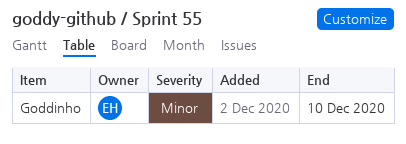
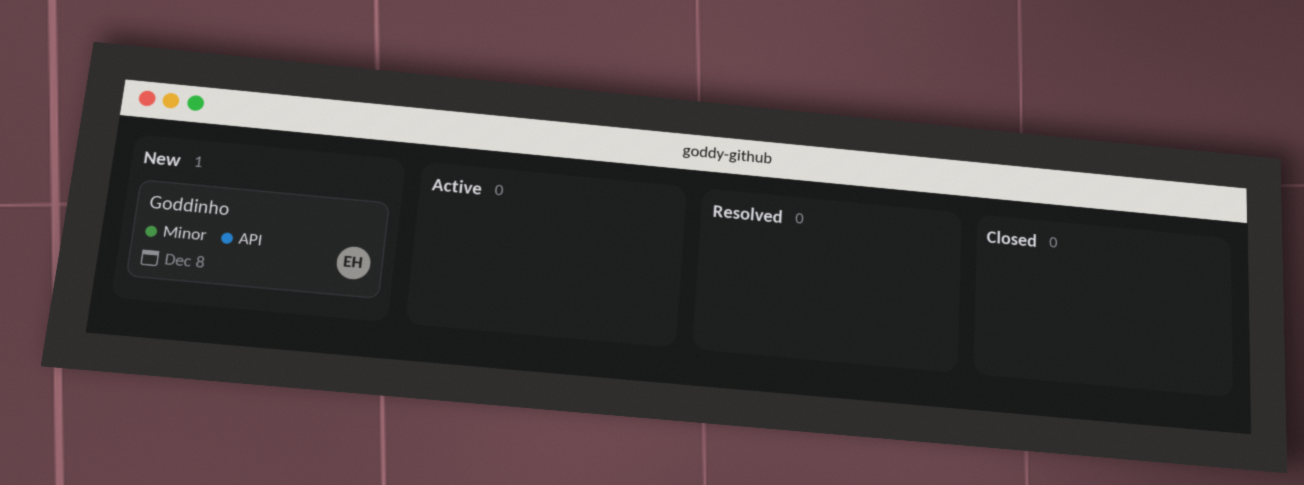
Goddinho, due: Dec 10 -> Dec 8

